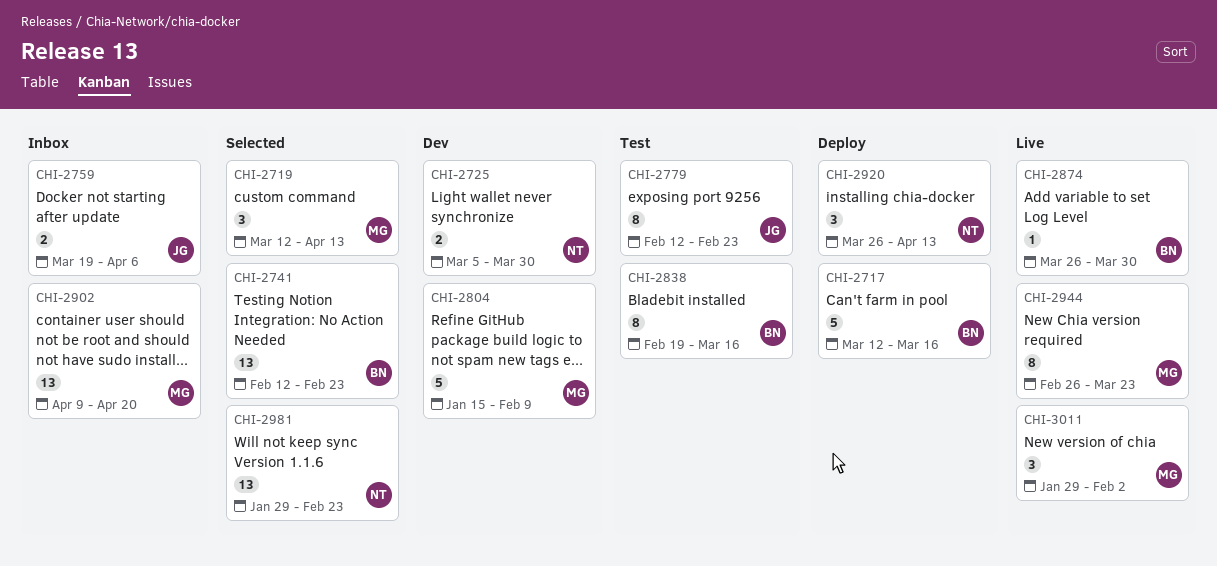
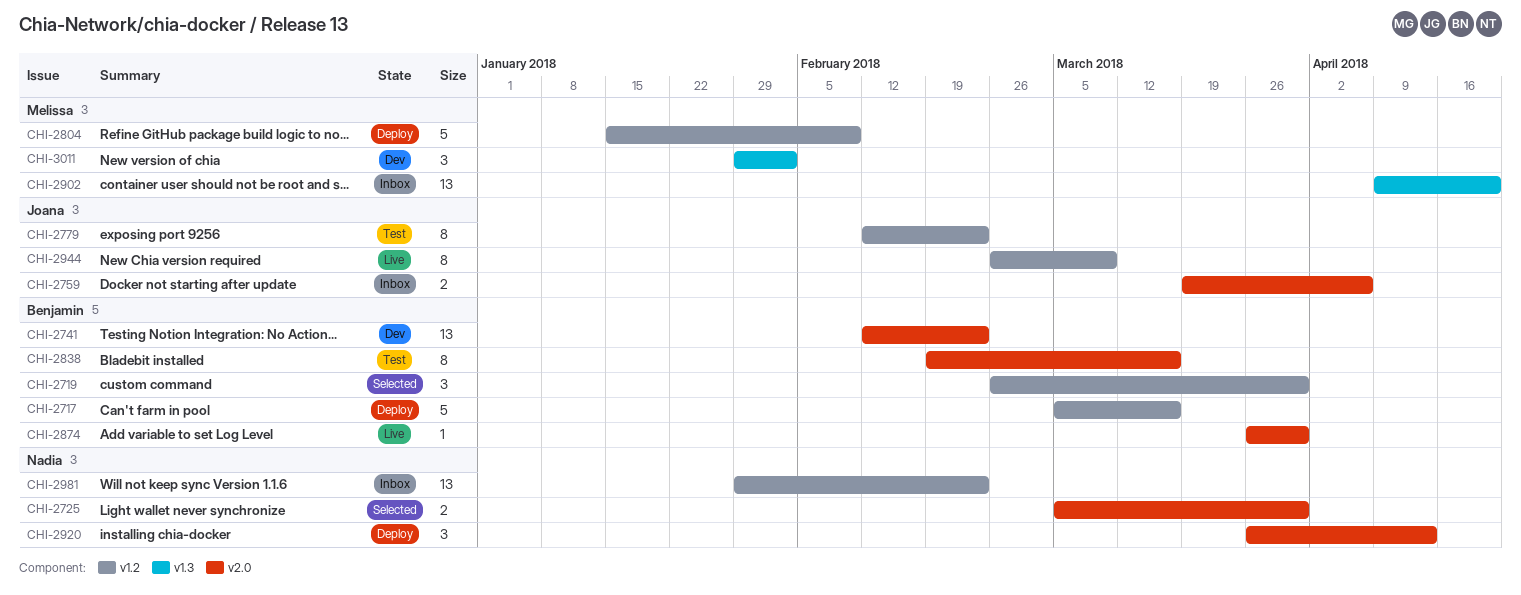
CHI-2717, start: Mar 12 -> Mar 5
CHI-2719, owner: Melissa -> Benjamin
CHI-2719, start: Mar 12 -> Feb 26
CHI-2719, due: Apr 13 -> Mar 30
CHI-2725, status: Dev -> Selected
CHI-2741, status: Selected -> Dev
CHI-2804, status: Dev -> Deploy
CHI-2944, owner: Melissa -> Joana
CHI-2944, due: Mar 23 -> Mar 9
CHI-2981, status: Selected -> Inbox
CHI-3011, status: Live -> Dev

